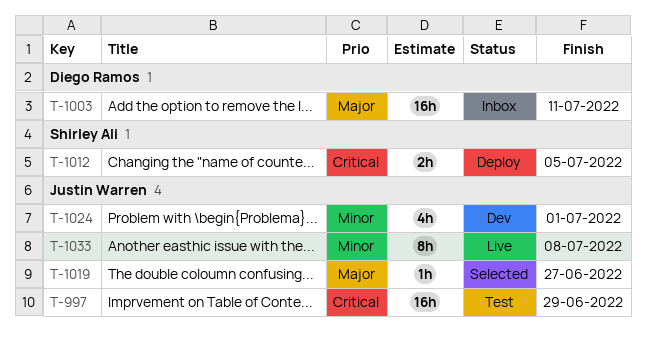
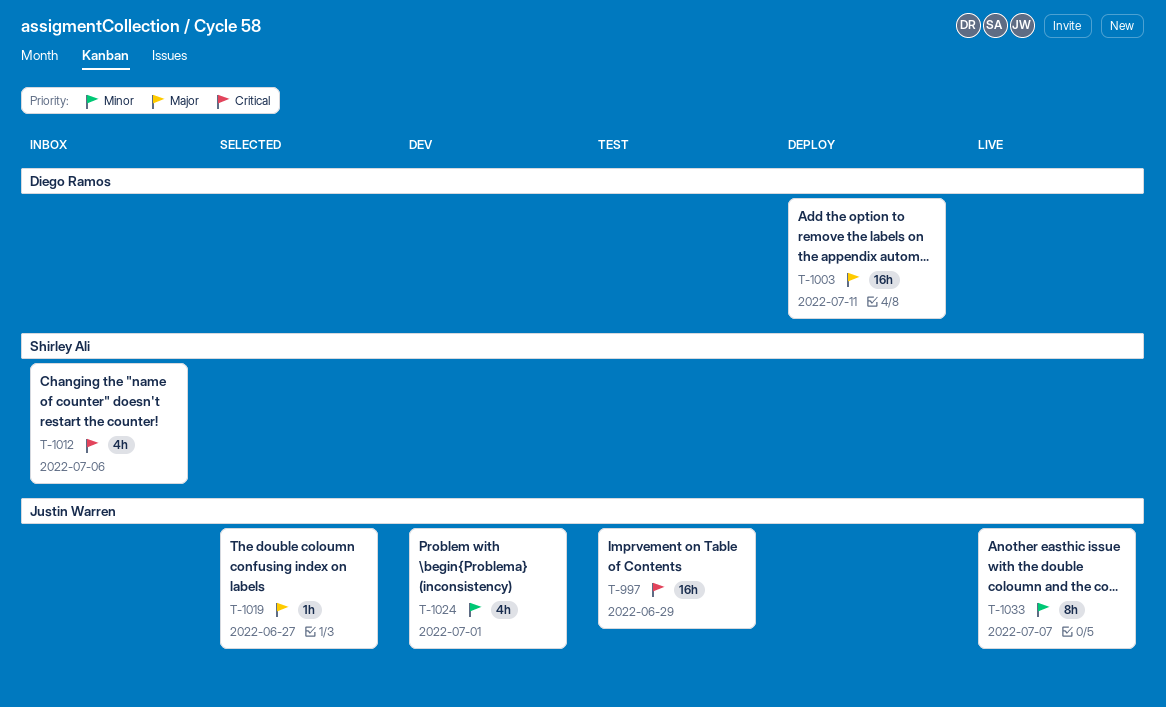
T-1003, status: Inbox -> Deploy
T-1012, status: Deploy -> Inbox
T-1012, estimate: 2h -> 4h
T-1012, due: Jul 5 -> Jul 6
T-1033, due: Jul 8 -> Jul 7

